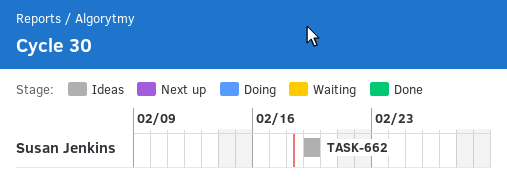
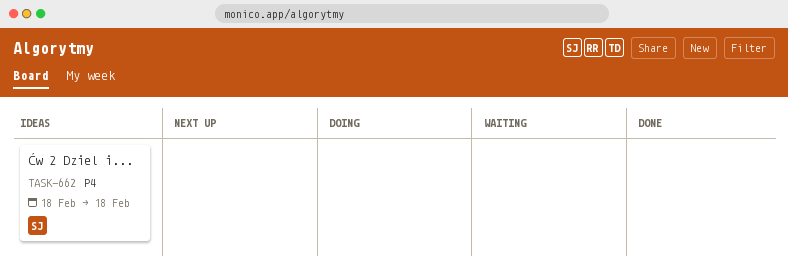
TASK-662, start: Feb 19 -> Feb 18
TASK-662, due: Feb 19 -> Feb 18

